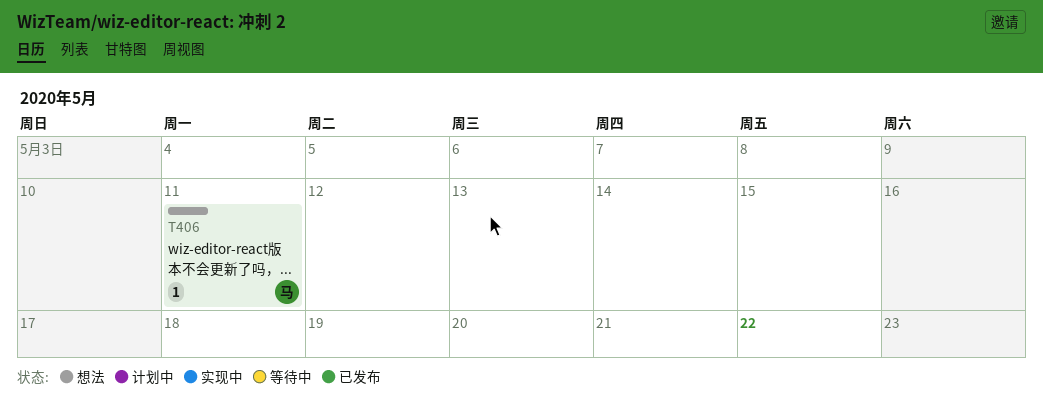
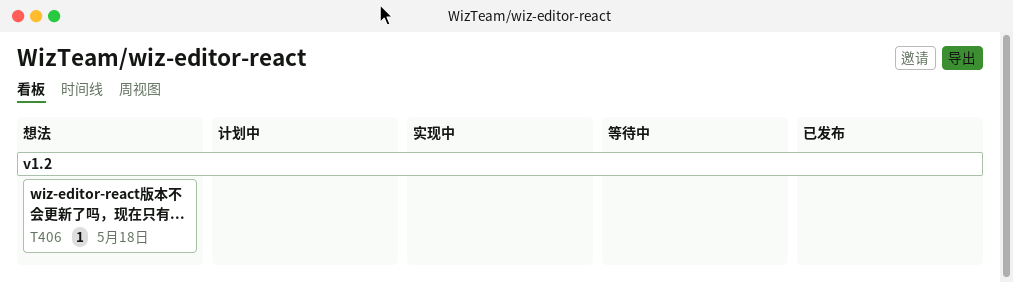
T406, due: May 11 -> May 18

